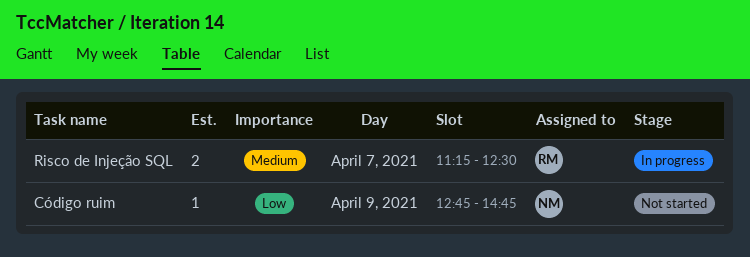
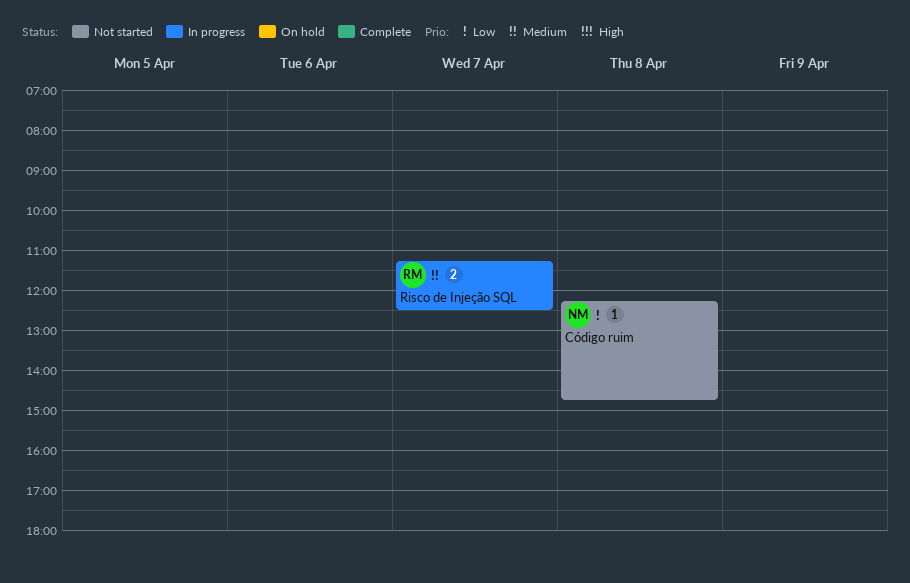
Código ruim, day: Apr 9 -> Apr 8
Código ruim, begins: 12:45 -> 12:15

